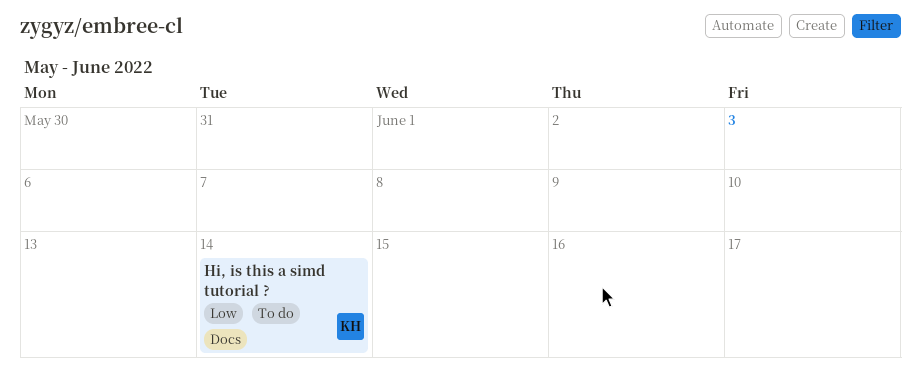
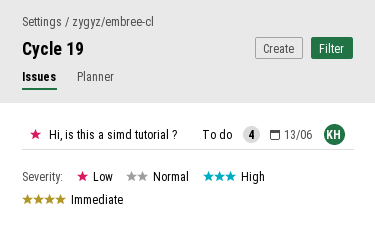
Hi, is this a simd tutorial ?, due: Jun 14 -> Jun 13

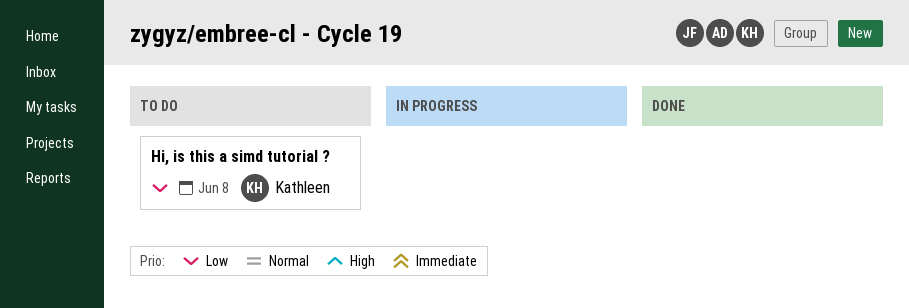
Hi, is this a simd tutorial ?, due: Jun 13 -> Jun 8

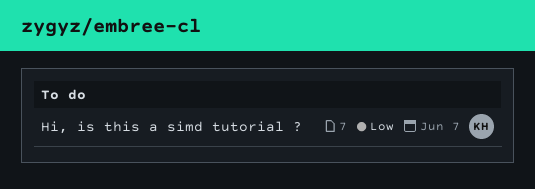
Hi, is this a simd tutorial ?, due: Jun 8 -> Jun 7

